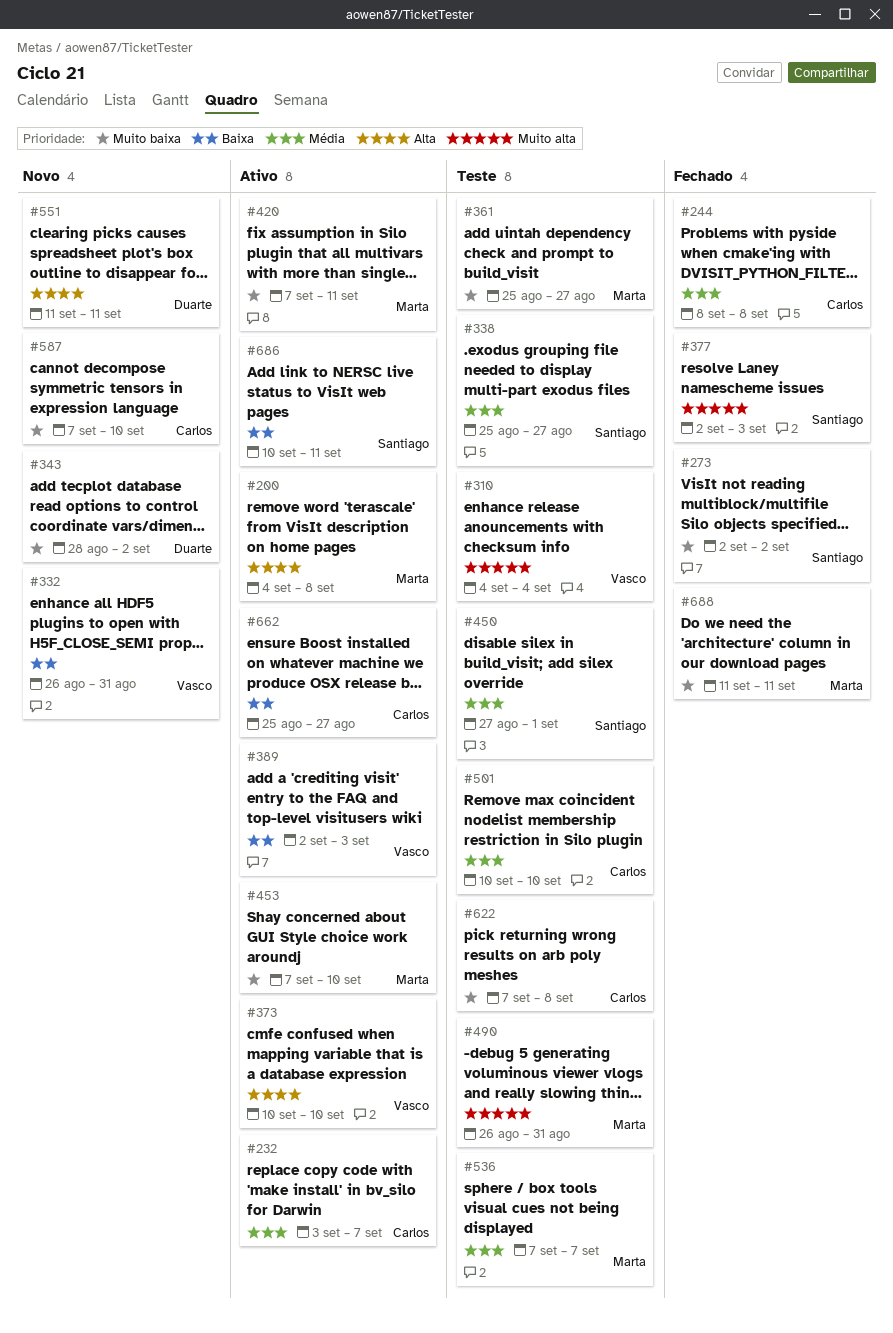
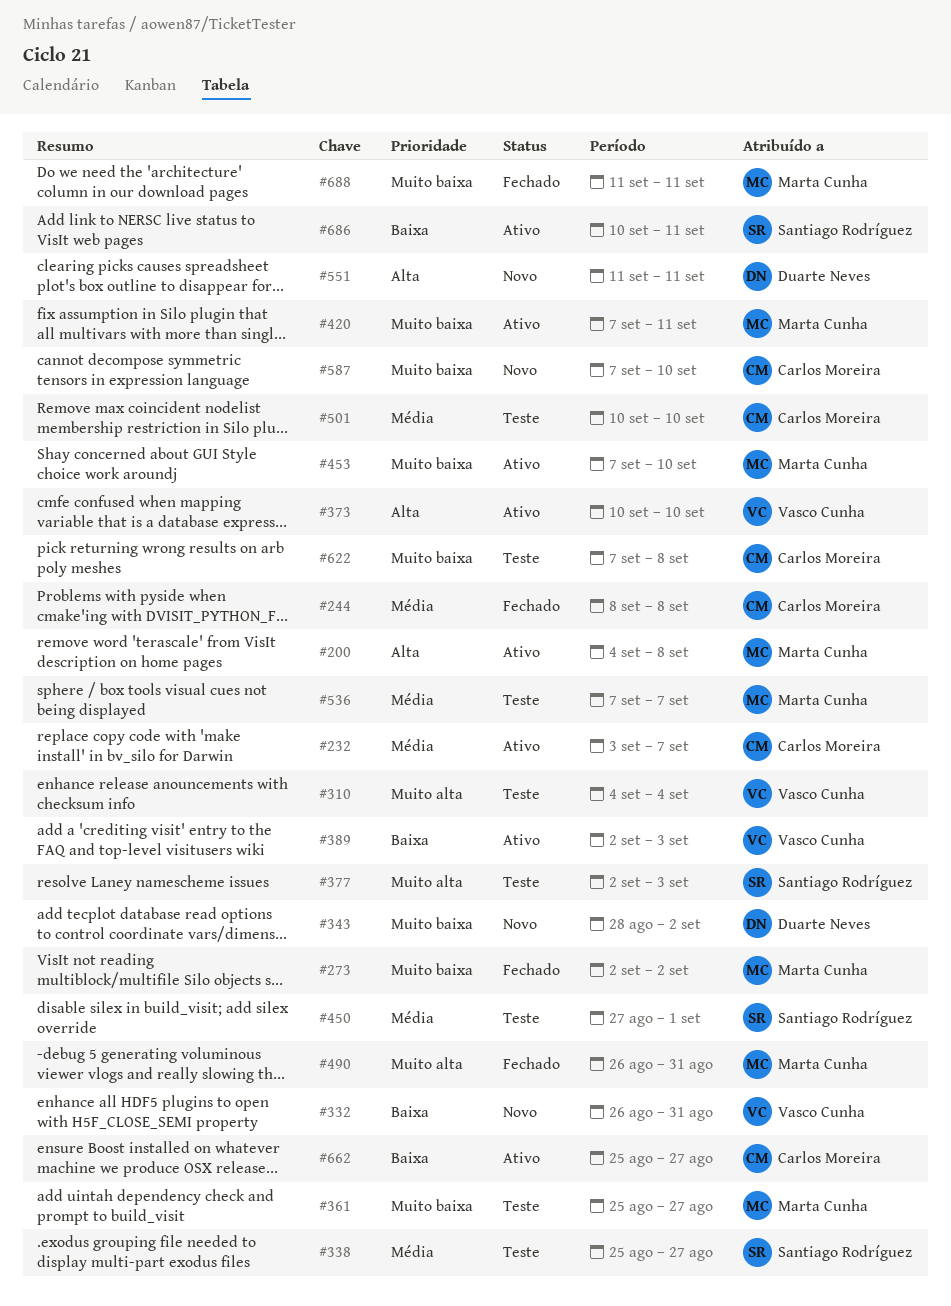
#273, owner: Santiago Rodríguez -> Marta Cunha
#377, status: Fechado -> Teste
#490, status: Teste -> Fechado

